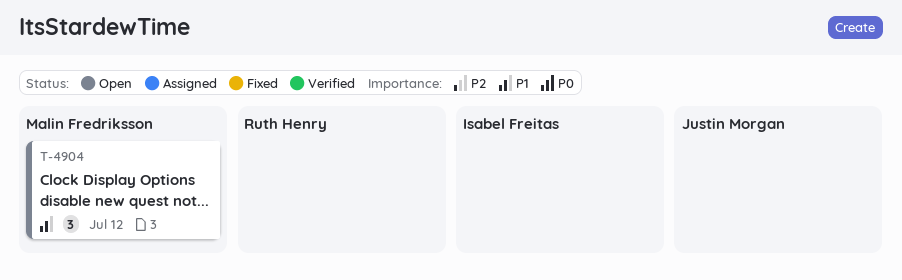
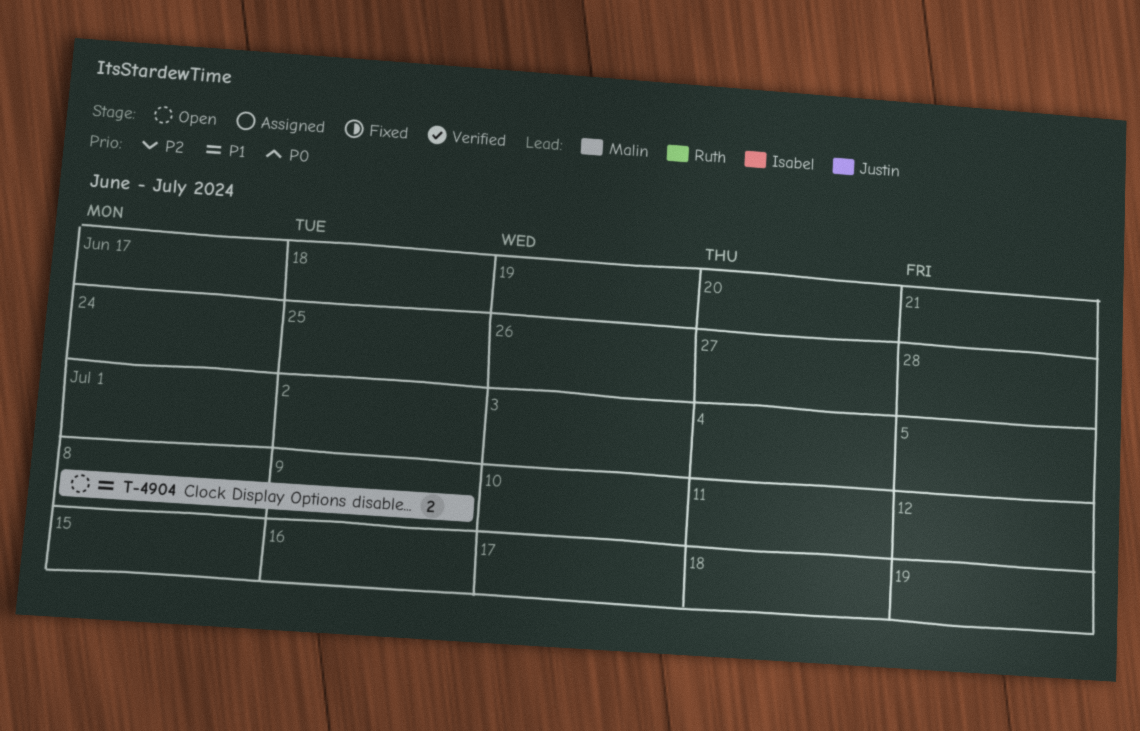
T-4904, estimate: 3 -> 2
T-4904, due: Jul 12 -> Jul 9

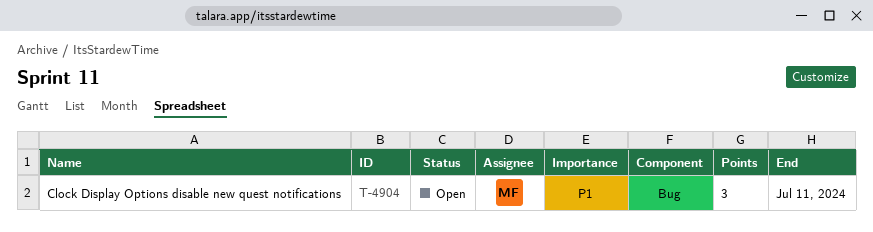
T-4904, estimate: 2 -> 3
T-4904, due: Jul 9 -> Jul 11

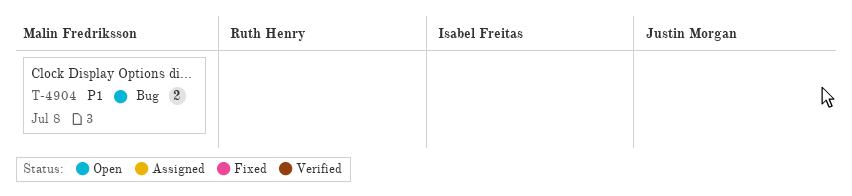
T-4904, estimate: 3 -> 2
T-4904, due: Jul 11 -> Jul 8

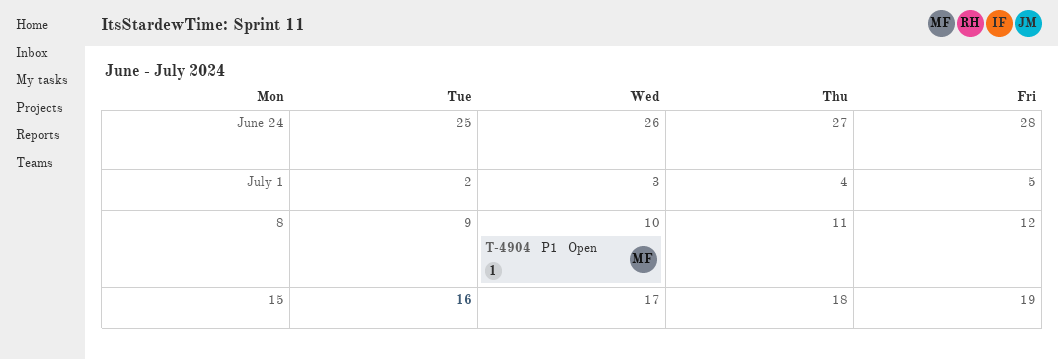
T-4904, estimate: 2 -> 1
T-4904, due: Jul 8 -> Jul 10

